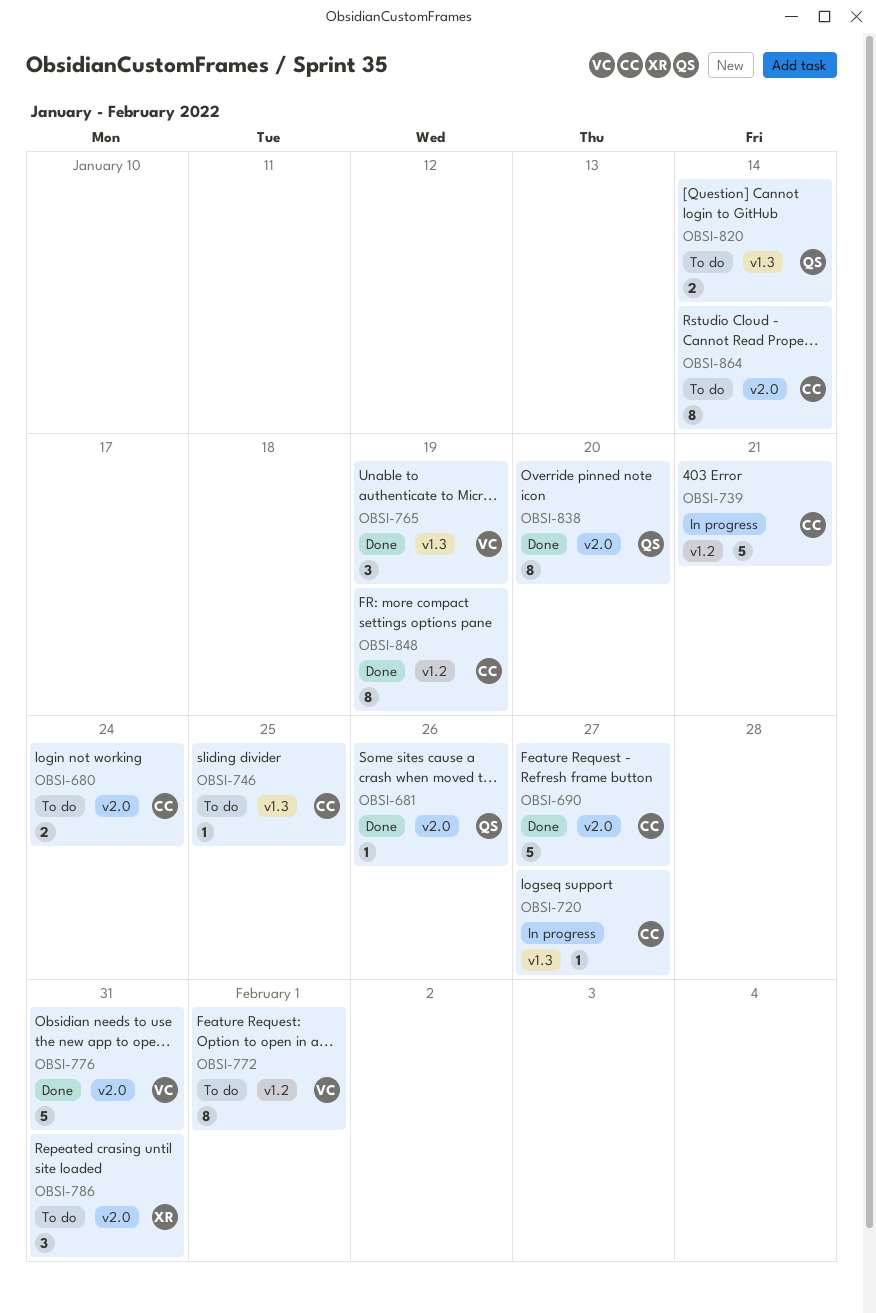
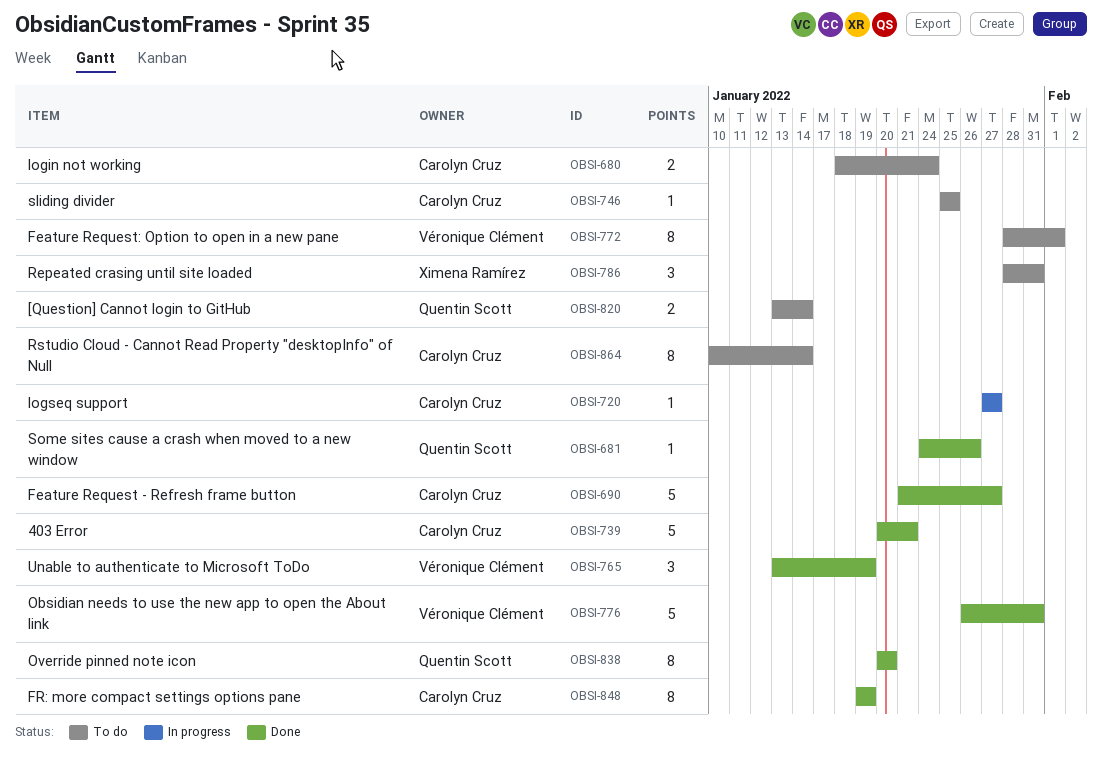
OBSI-739, status: In progress -> Done

